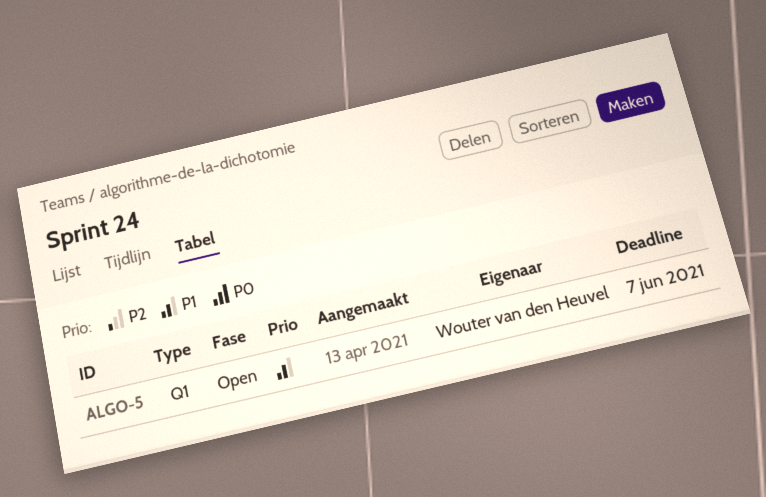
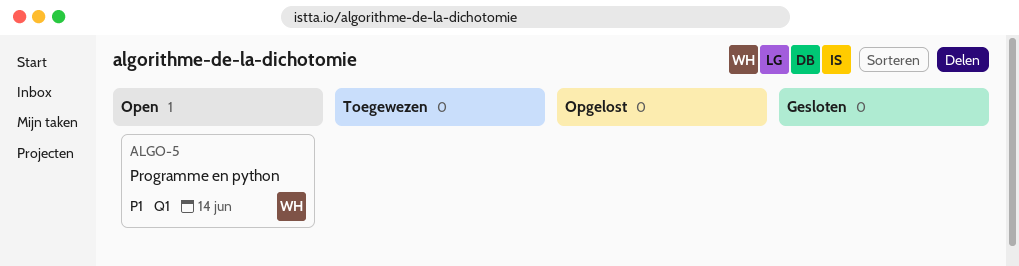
ALGO-5, due: Jun 7 -> Jun 14

